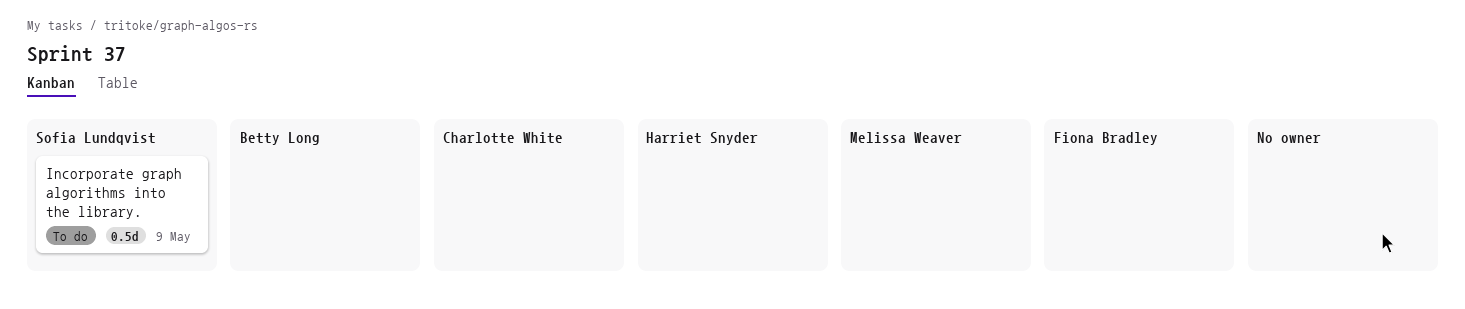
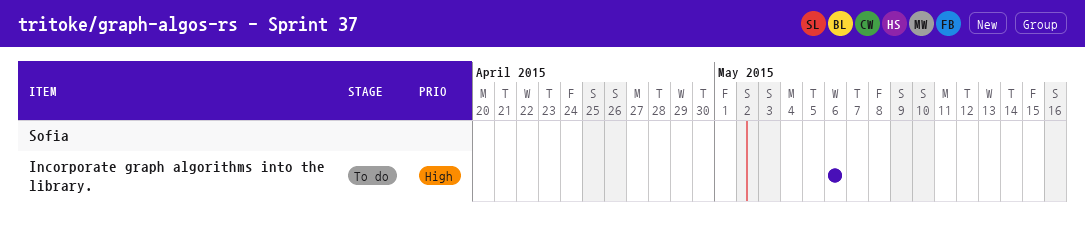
Incorporate graph algorithms into the library., due: May 9 -> May 6

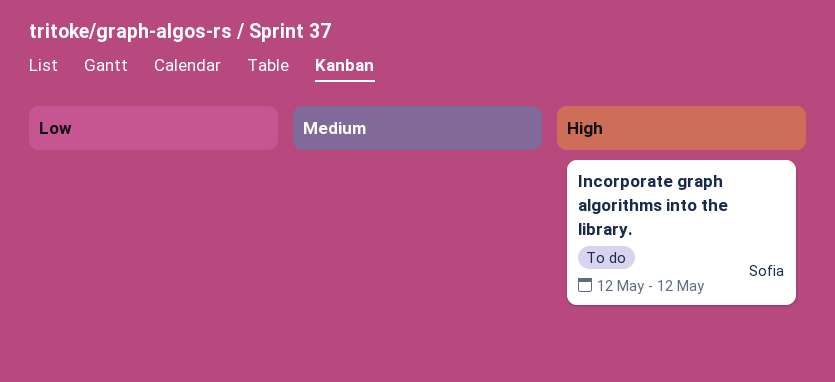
Incorporate graph algorithms into the library., start: May 6 -> May 12
Incorporate graph algorithms into the library., due: May 6 -> May 12

